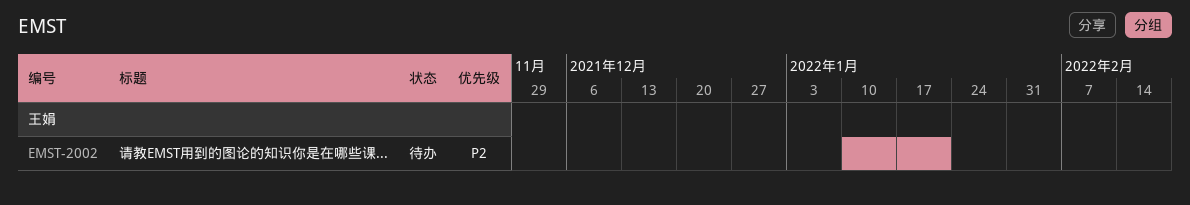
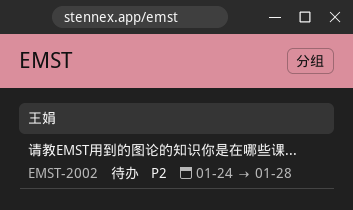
EMST-2002, start: Jan 10 -> Jan 24
EMST-2002, due: Jan 21 -> Jan 28

